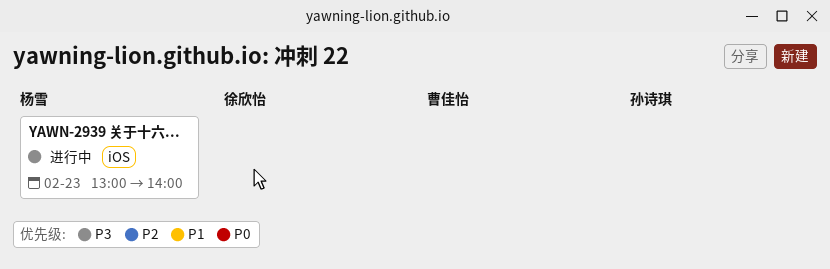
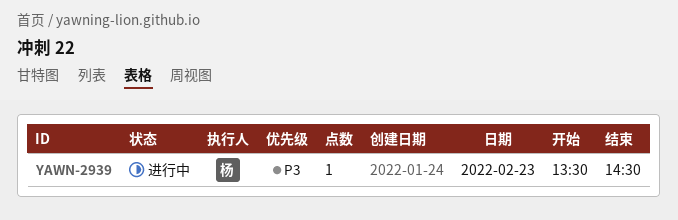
YAWN-2939, begins: 13:00 -> 13:30
YAWN-2939, ends: 14:00 -> 14:30

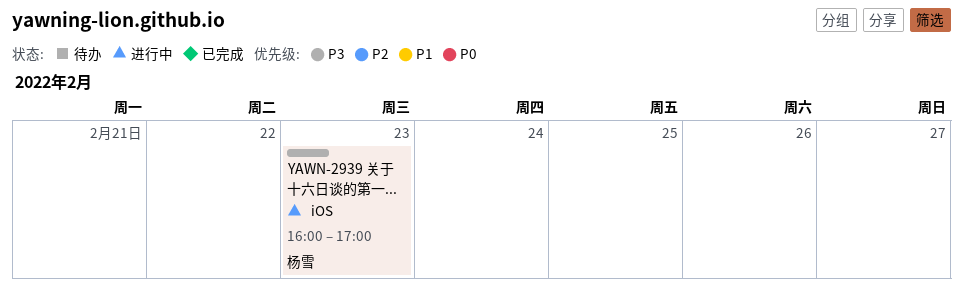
YAWN-2939, begins: 13:30 -> 16:00
YAWN-2939, ends: 14:30 -> 17:00

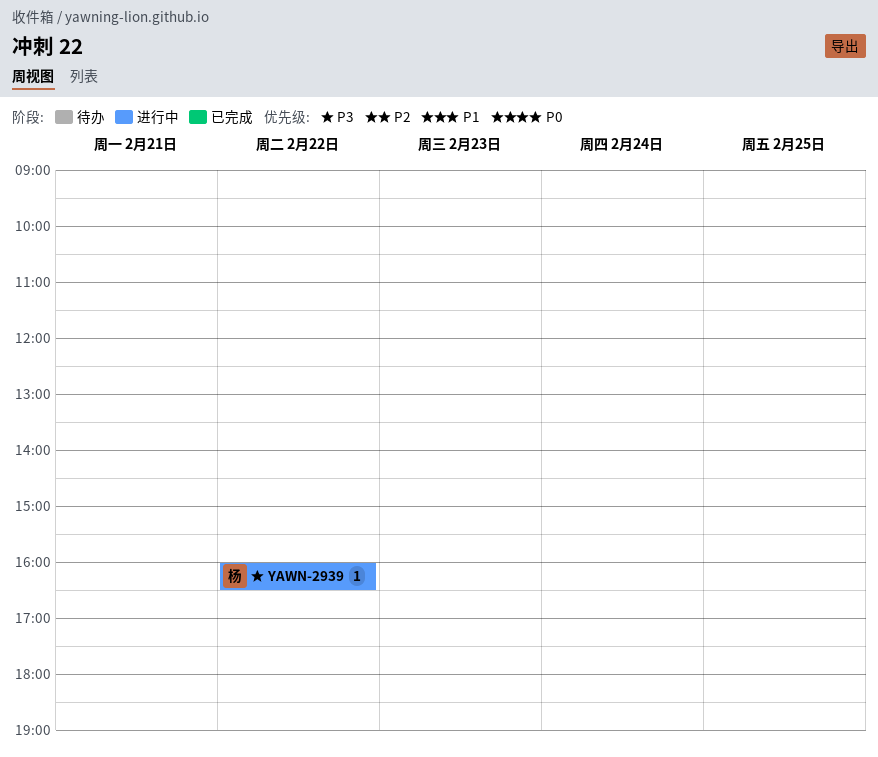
YAWN-2939, day: Feb 23 -> Feb 22
YAWN-2939, ends: 17:00 -> 16:30

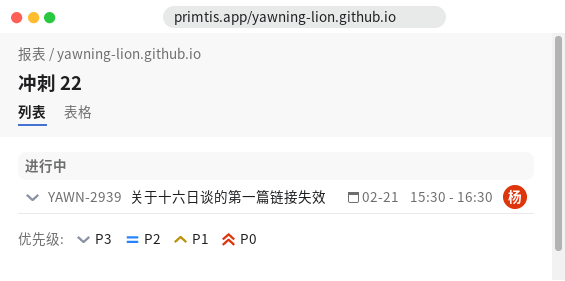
YAWN-2939, day: Feb 22 -> Feb 21
YAWN-2939, begins: 16:00 -> 15:30

